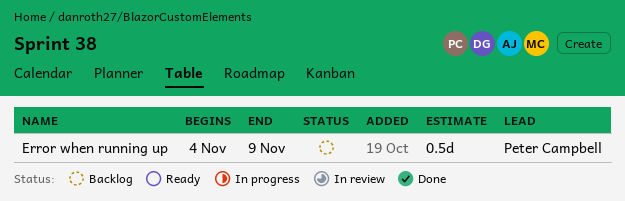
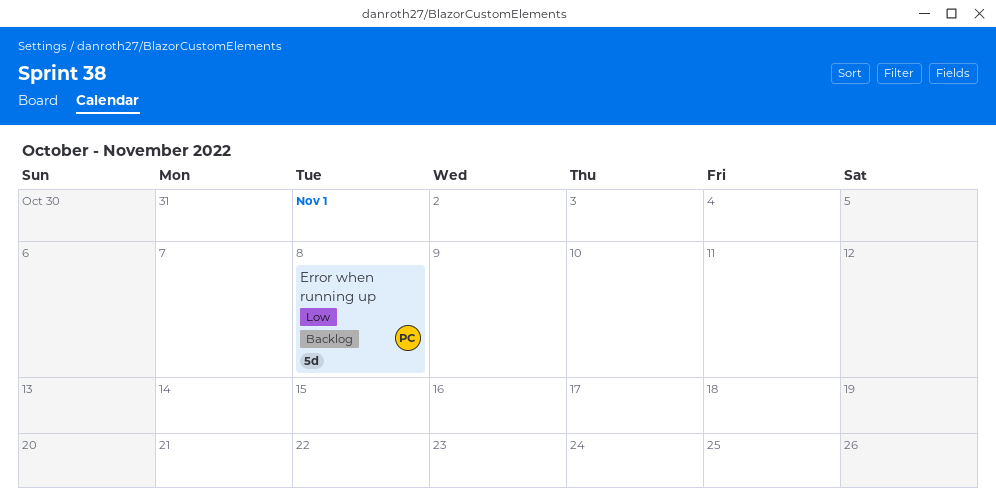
Error when running up, estimate: 0.5d -> 5d
Error when running up, due: Nov 9 -> Nov 8

